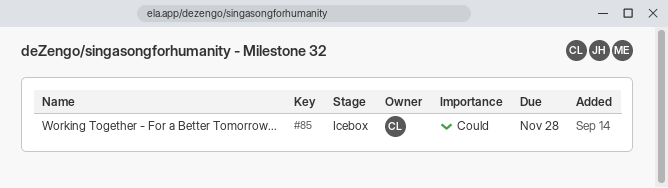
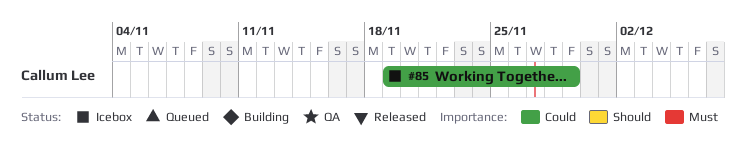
#85, due: Nov 28 -> Nov 29

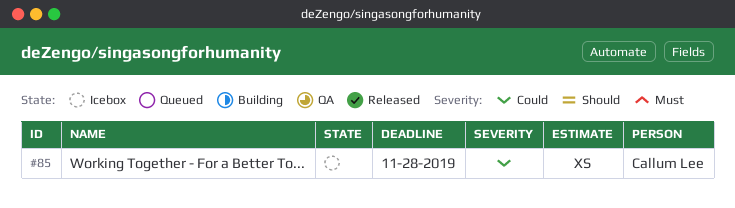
#85, due: Nov 29 -> Nov 28

